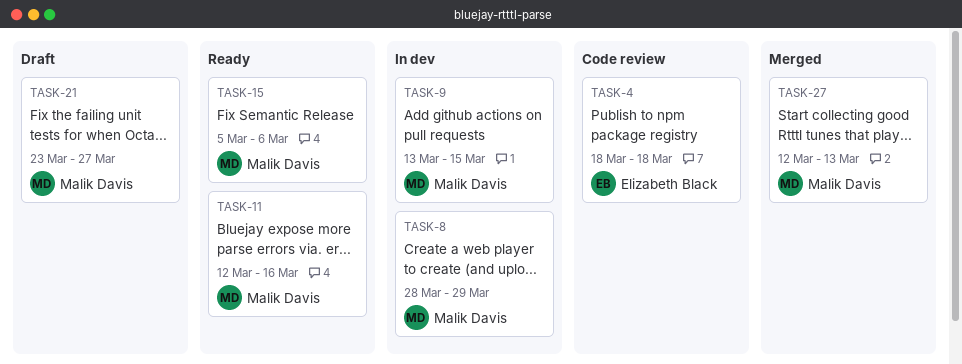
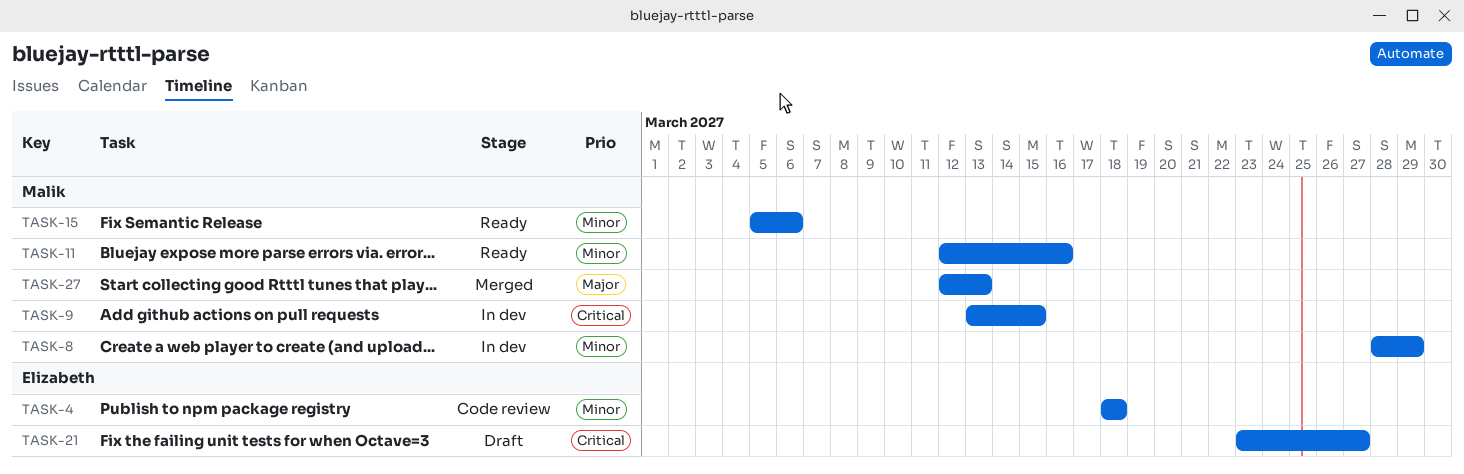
TASK-21, owner: Malik Davis -> Elizabeth Black

